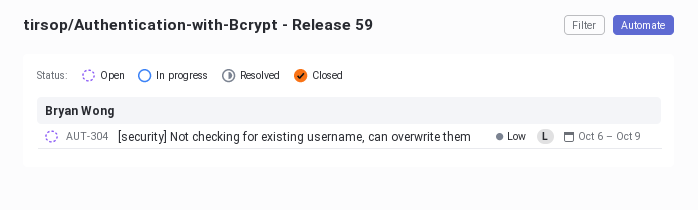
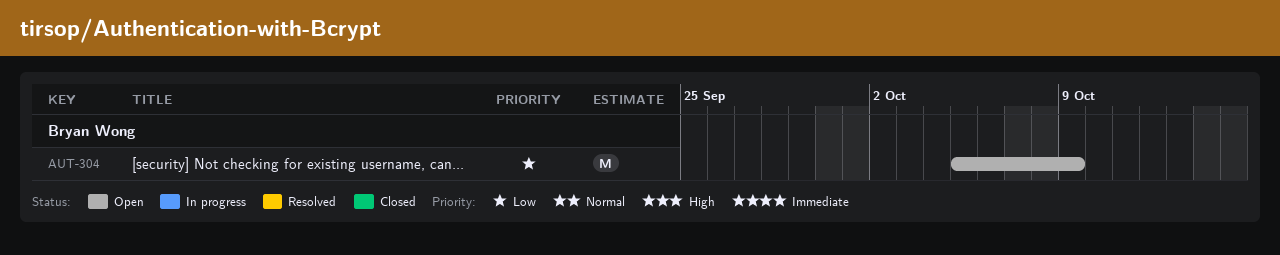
AUT-304, estimate: L -> M
AUT-304, start: Oct 6 -> Oct 5

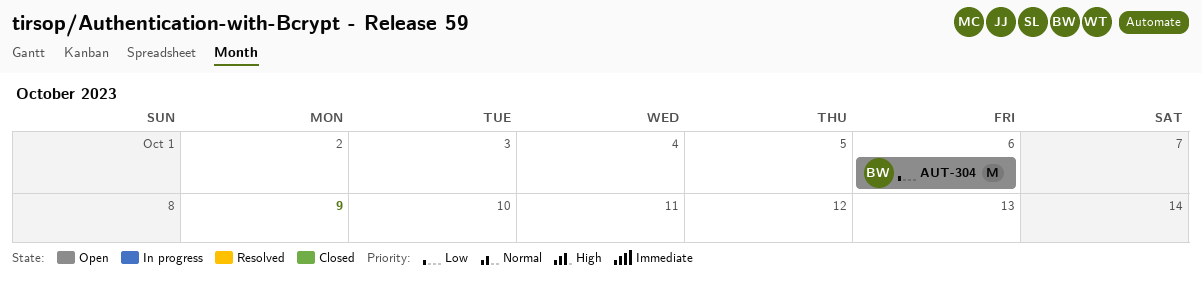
AUT-304, start: Oct 5 -> Oct 6
AUT-304, due: Oct 9 -> Oct 6

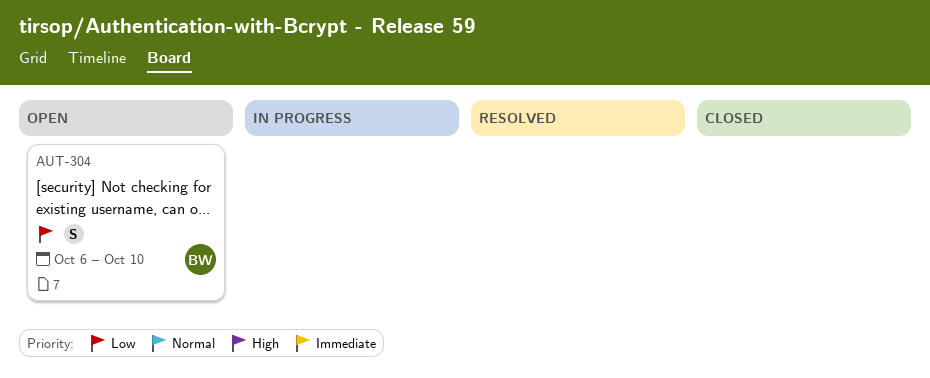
AUT-304, estimate: M -> S
AUT-304, due: Oct 6 -> Oct 10

